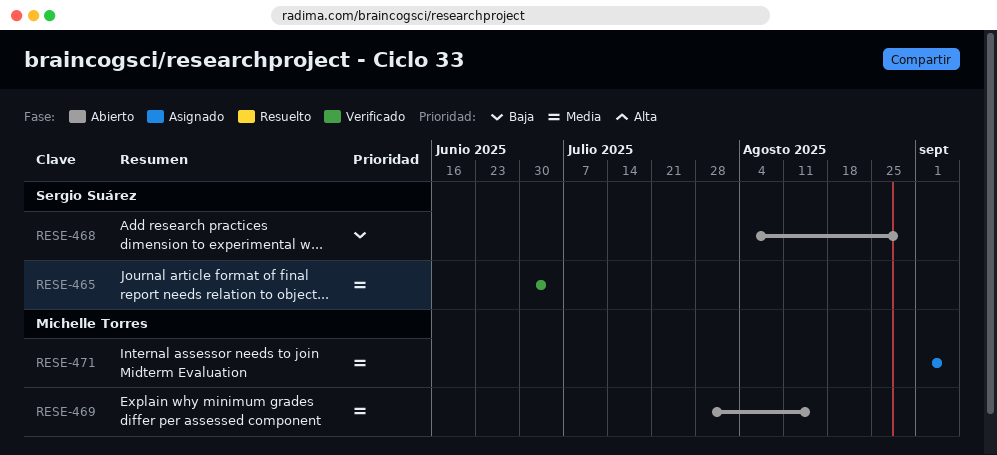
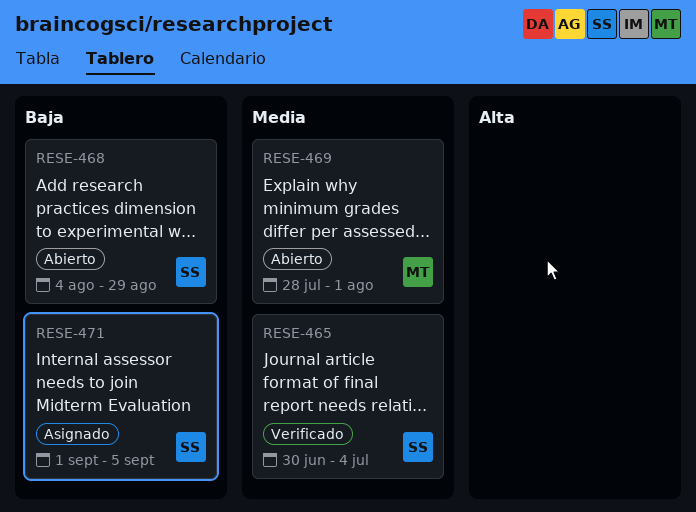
RESE-469, due: Aug 15 -> Aug 1
RESE-471, owner: Michelle Torres -> Sergio Suárez
RESE-471, priority: Media -> Baja

